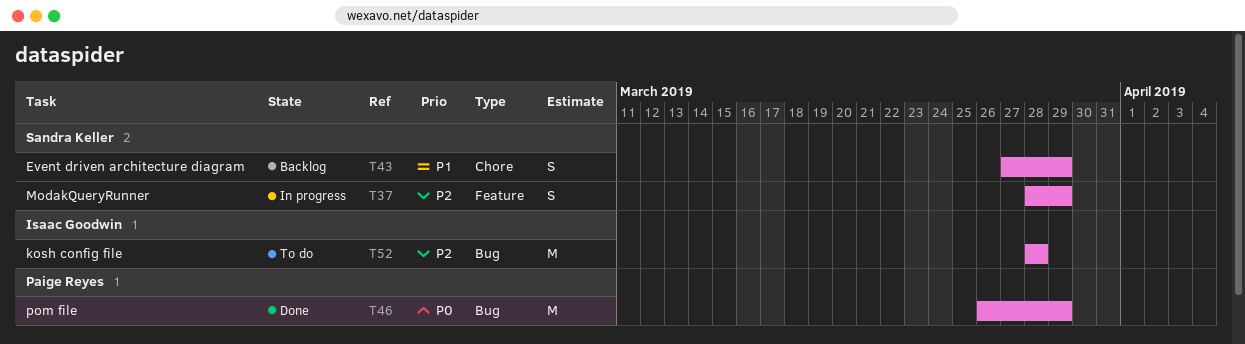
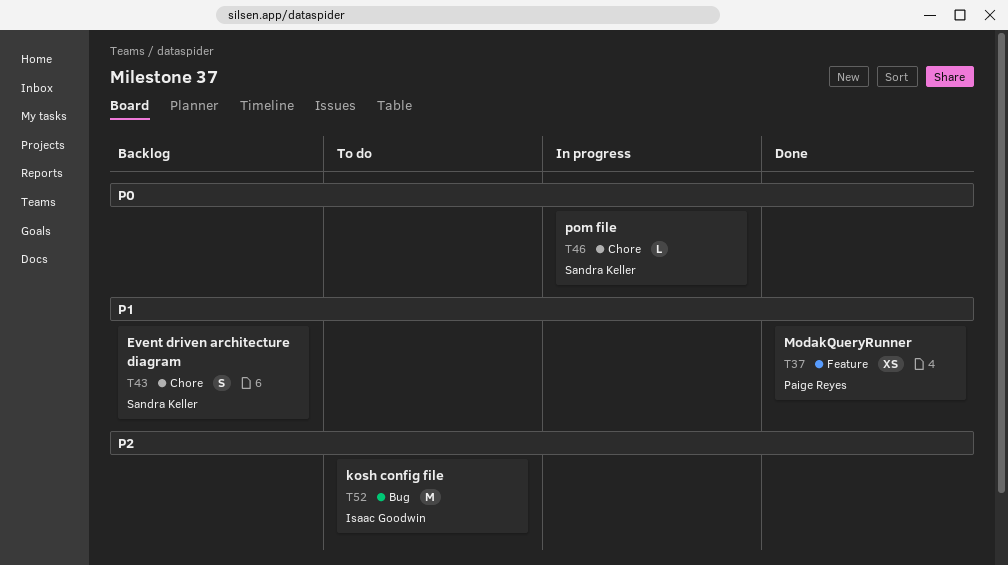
T37, status: In progress -> Done
T37, owner: Sandra Keller -> Paige Reyes
T37, priority: P2 -> P1
T37, estimate: S -> XS
T46, status: Done -> In progress
T46, owner: Paige Reyes -> Sandra Keller
T46, label: Bug -> Chore
T46, estimate: M -> L

